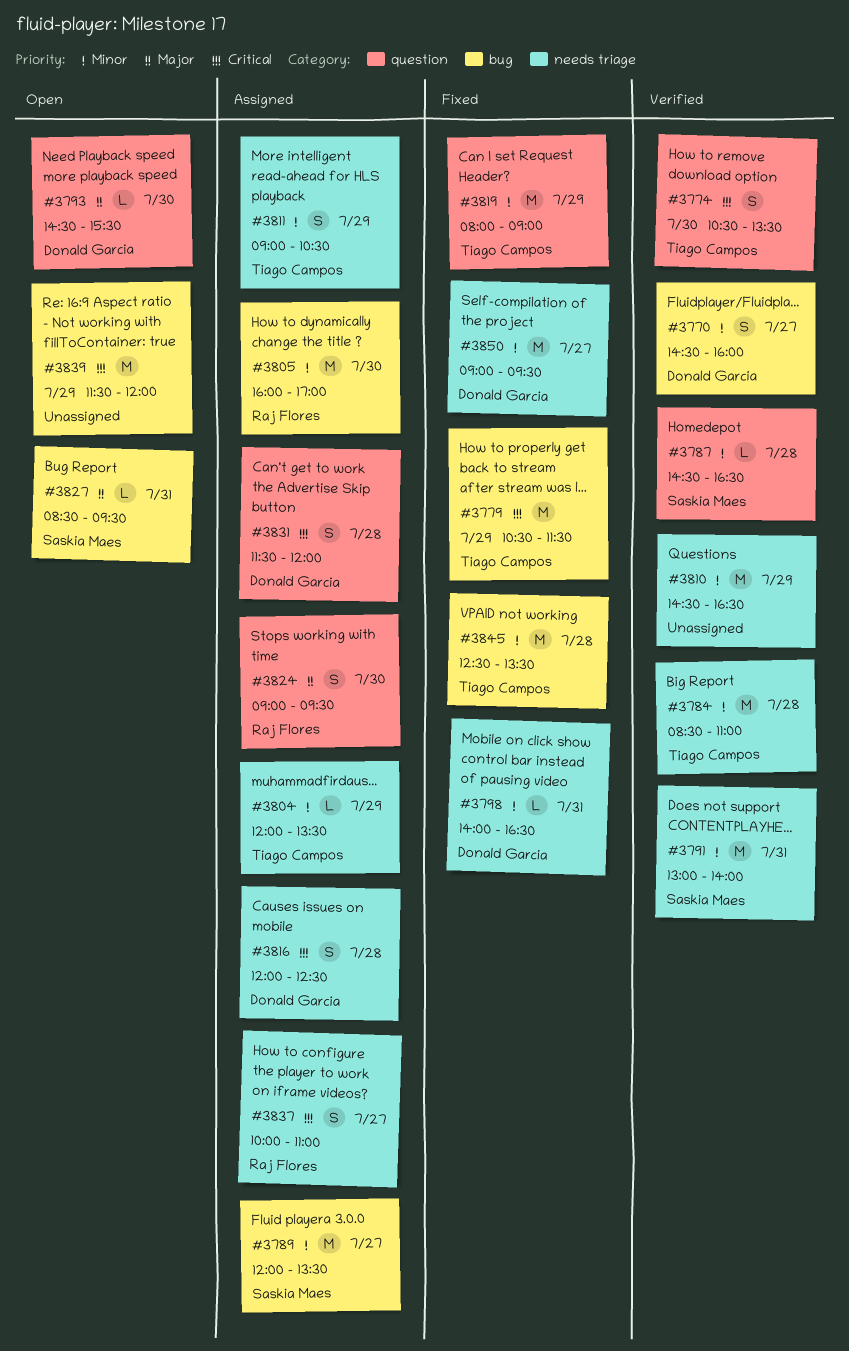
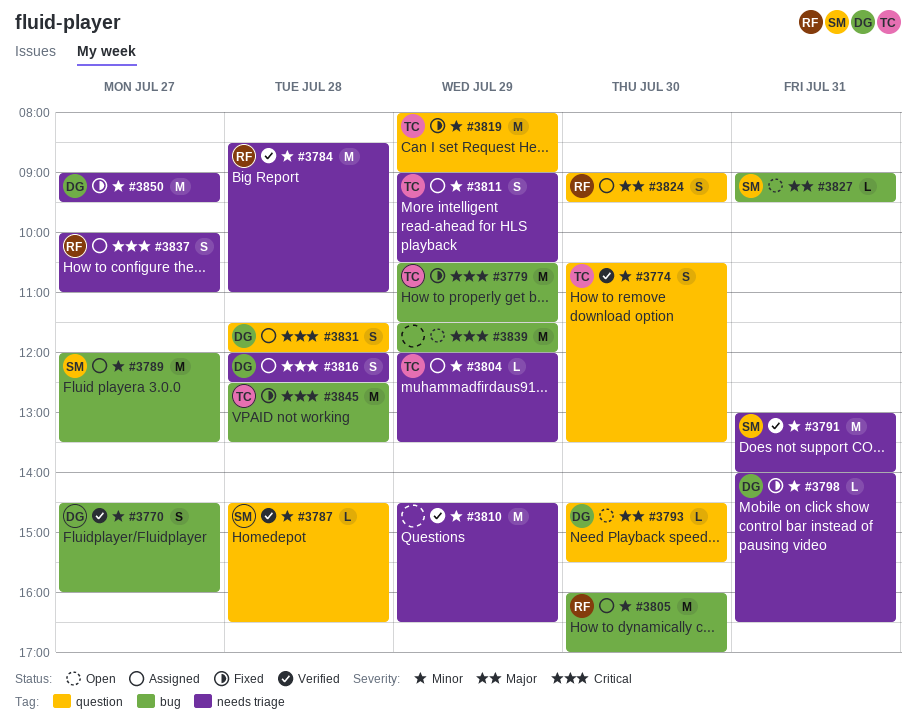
#3774, priority: Critical -> Minor
#3784, owner: Tiago Campos -> Raj Flores
#3827, begins: 08:30 -> 09:00
#3845, priority: Minor -> Critical

